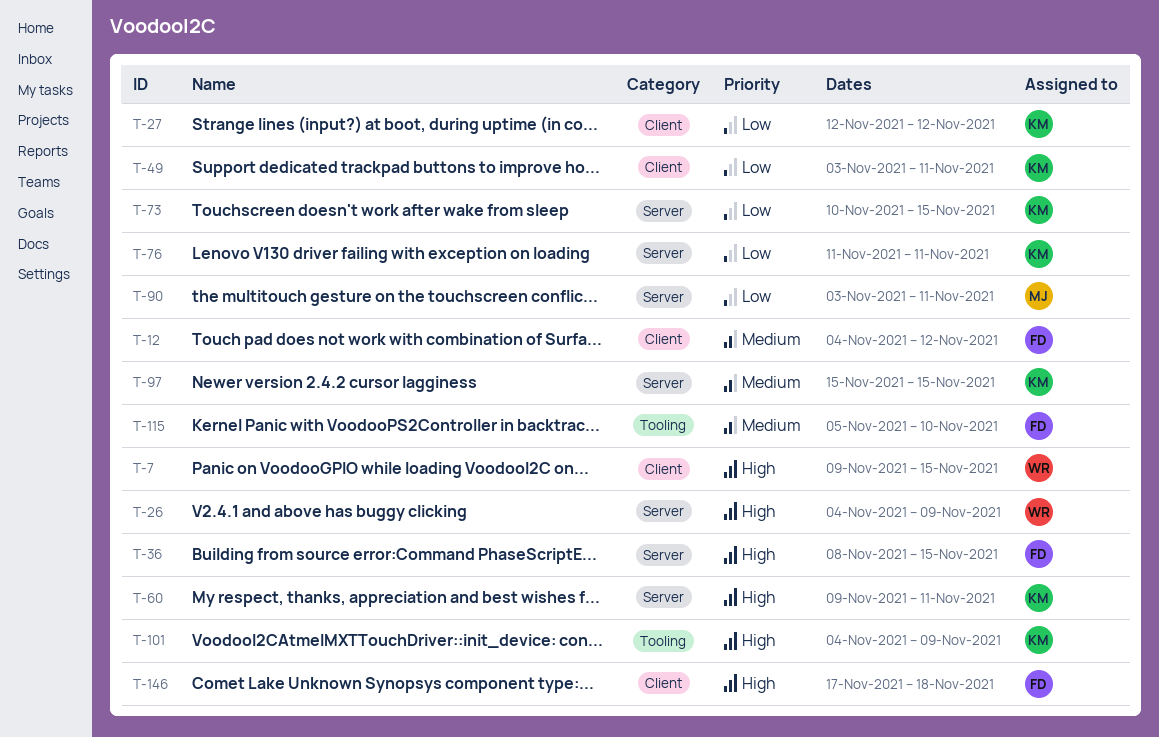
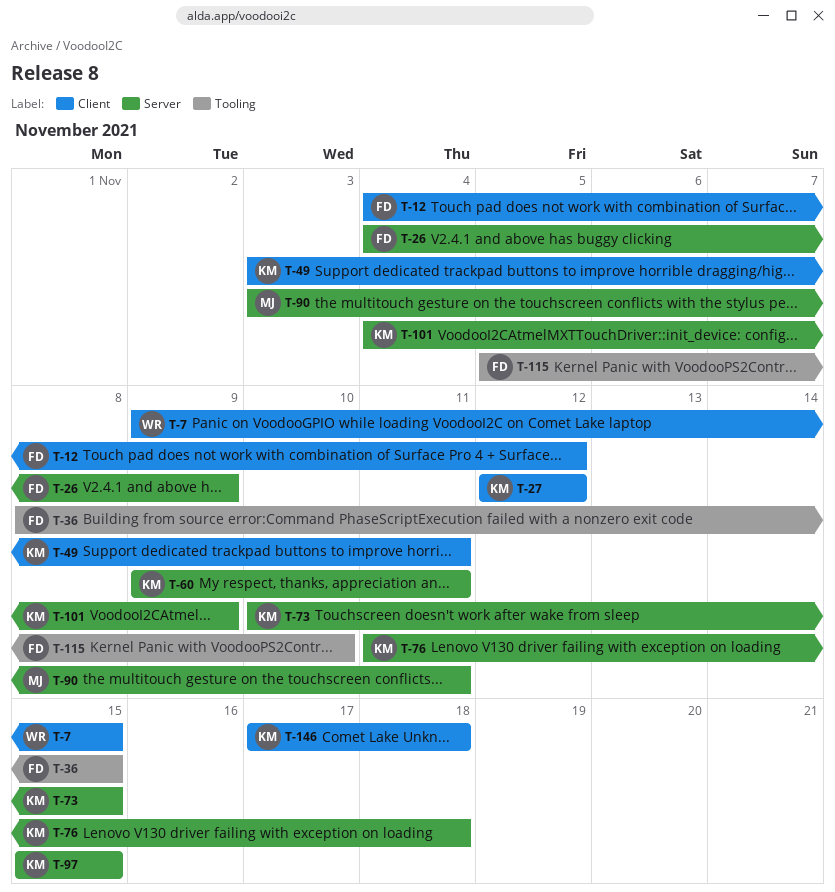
T-26, owner: WR -> FD
T-36, label: Server -> Tooling
T-76, due: Nov 11 -> Nov 18
T-101, label: Tooling -> Server
T-146, owner: FD -> KM

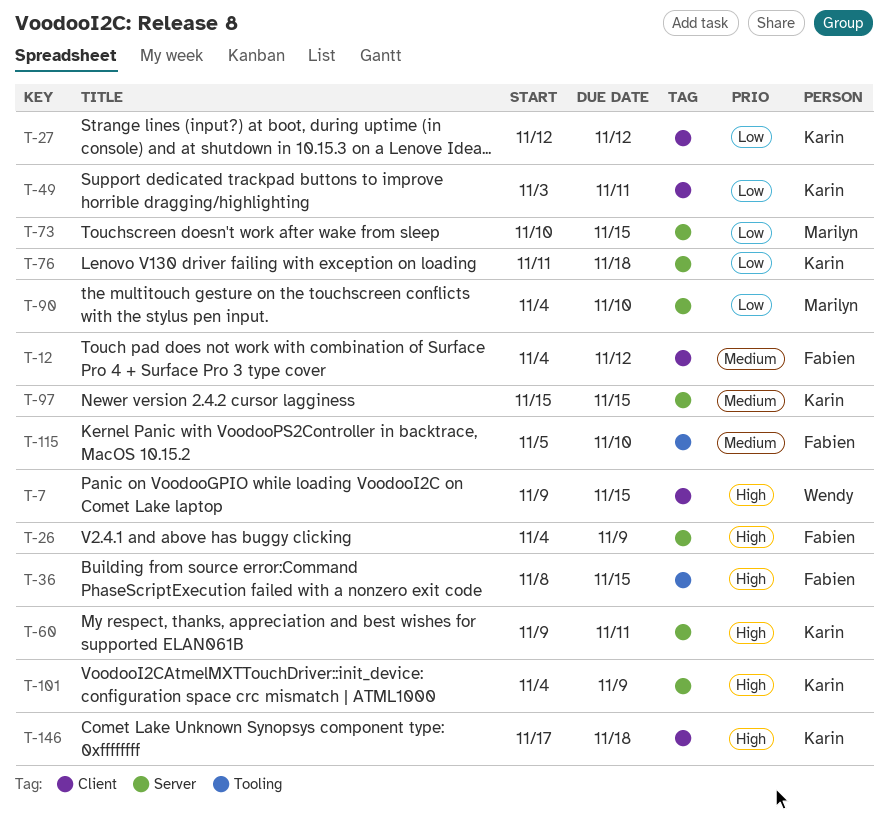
T-73, owner: Karin -> Marilyn
T-90, start: Nov 3 -> Nov 4
T-90, due: Nov 11 -> Nov 10

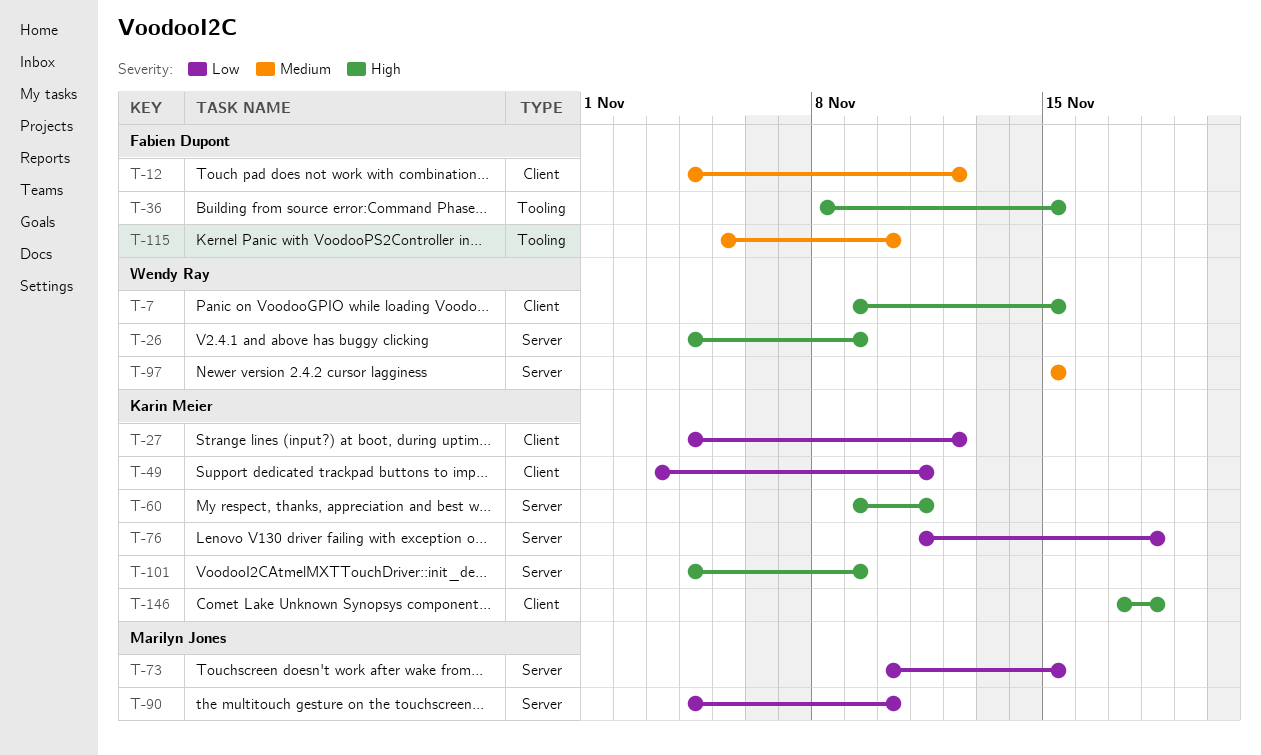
T-26, owner: Fabien Dupont -> Wendy Ray
T-27, start: Nov 12 -> Nov 4
T-97, owner: Karin Meier -> Wendy Ray

